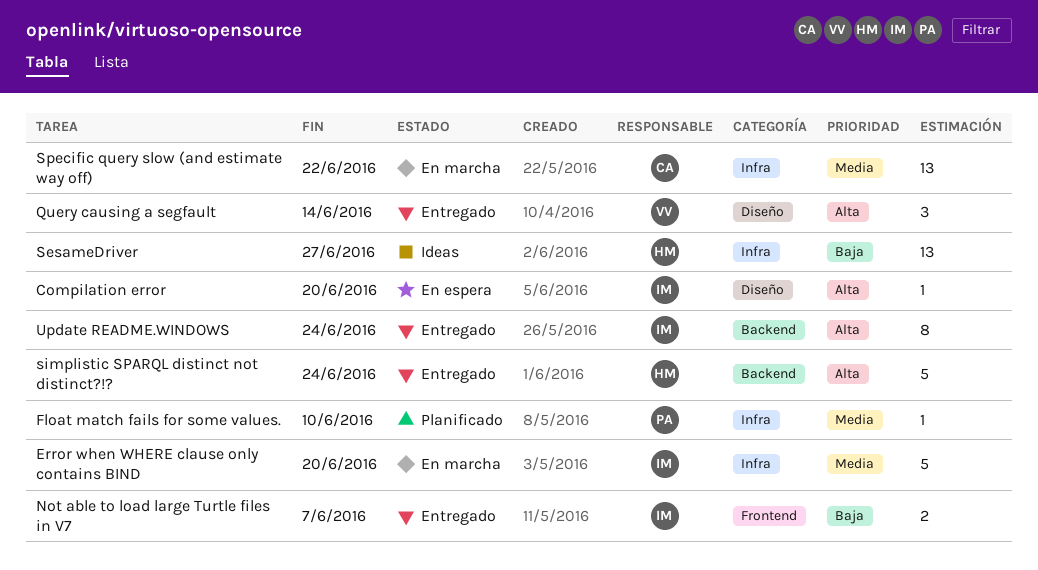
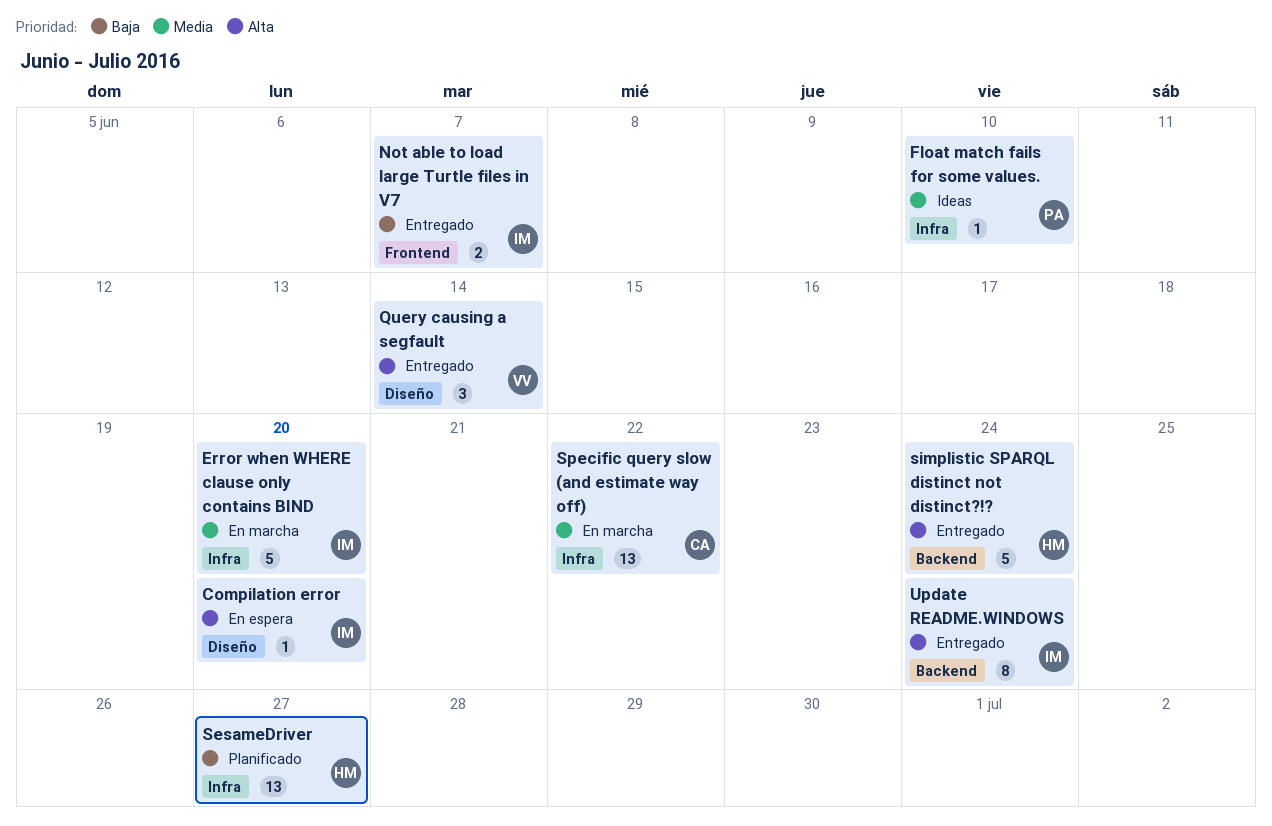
Float match fails for some values., status: Planificado -> Ideas
SesameDriver, status: Ideas -> Planificado

